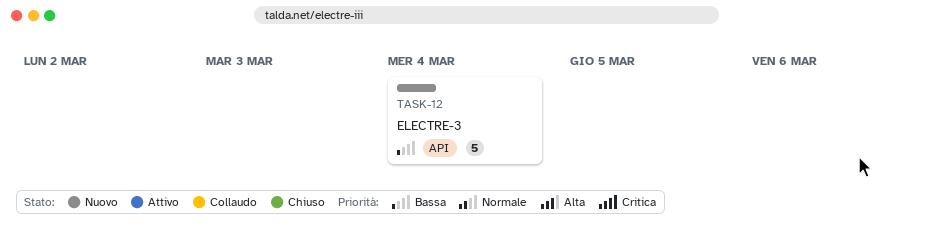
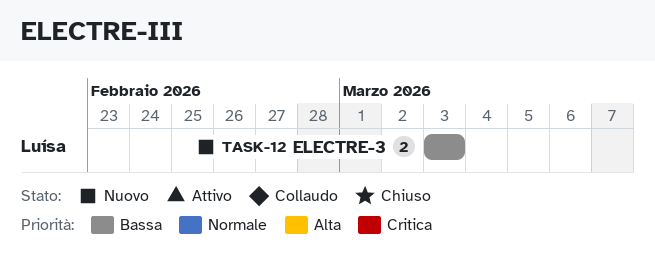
TASK-12, estimate: 5 -> 2
TASK-12, due: Mar 4 -> Mar 3

